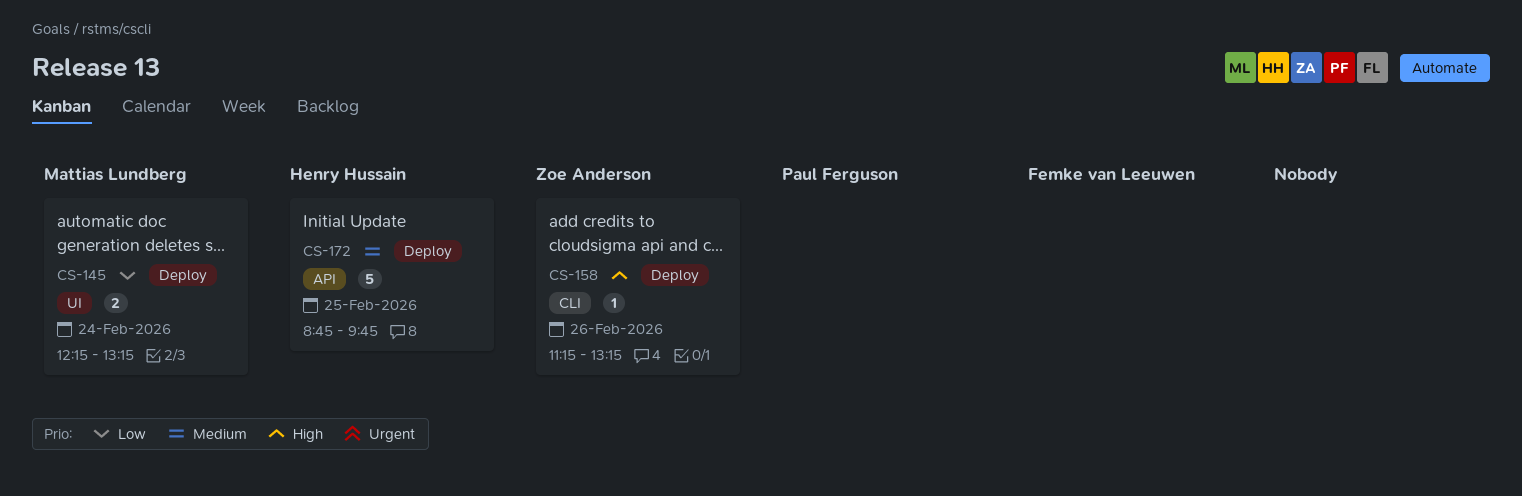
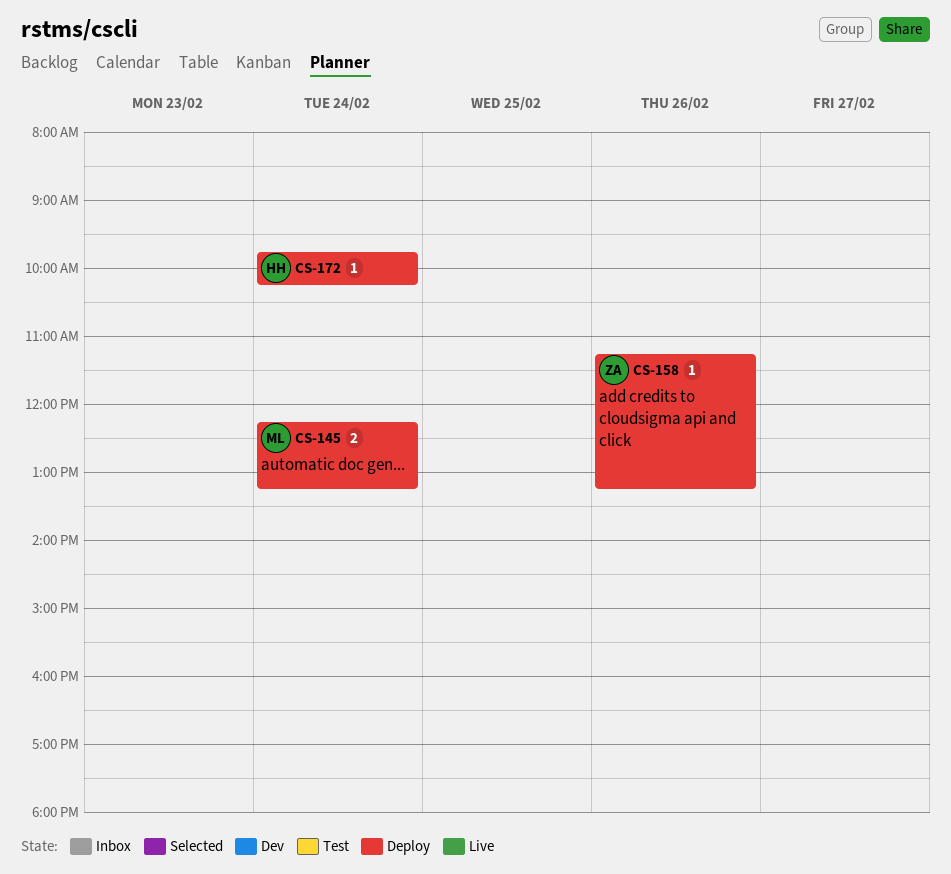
CS-172, estimate: 5 -> 1
CS-172, day: Feb 25 -> Feb 24
CS-172, begins: 08:45 -> 09:45
CS-172, ends: 09:45 -> 10:15

